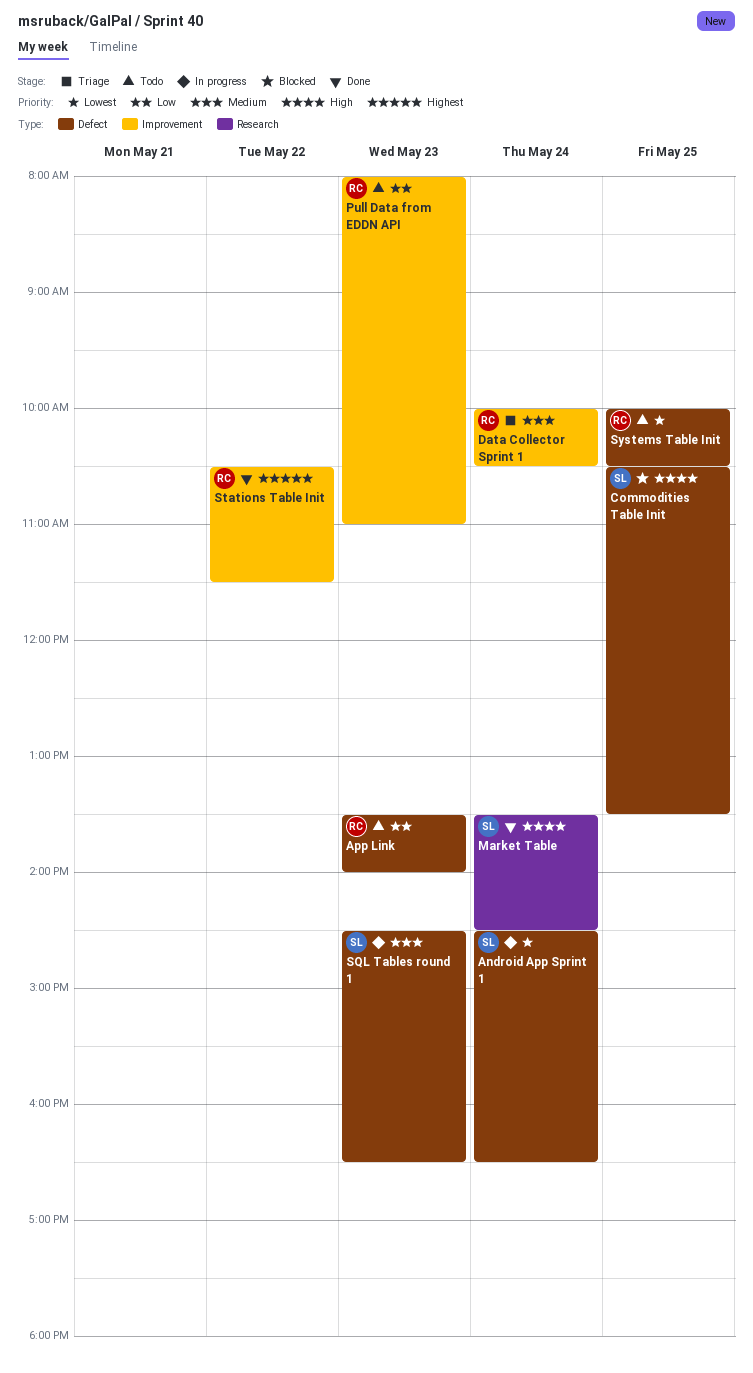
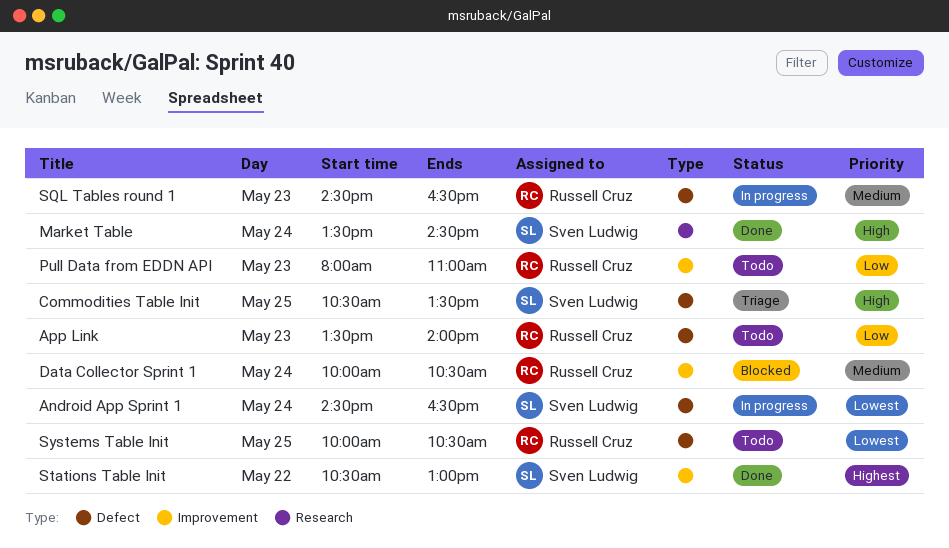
Commodities Table Init, status: Blocked -> Triage
Data Collector Sprint 1, status: Triage -> Blocked
SQL Tables round 1, owner: Sven Ludwig -> Russell Cruz
Stations Table Init, owner: Russell Cruz -> Sven Ludwig
Stations Table Init, ends: 11:30 -> 13:00

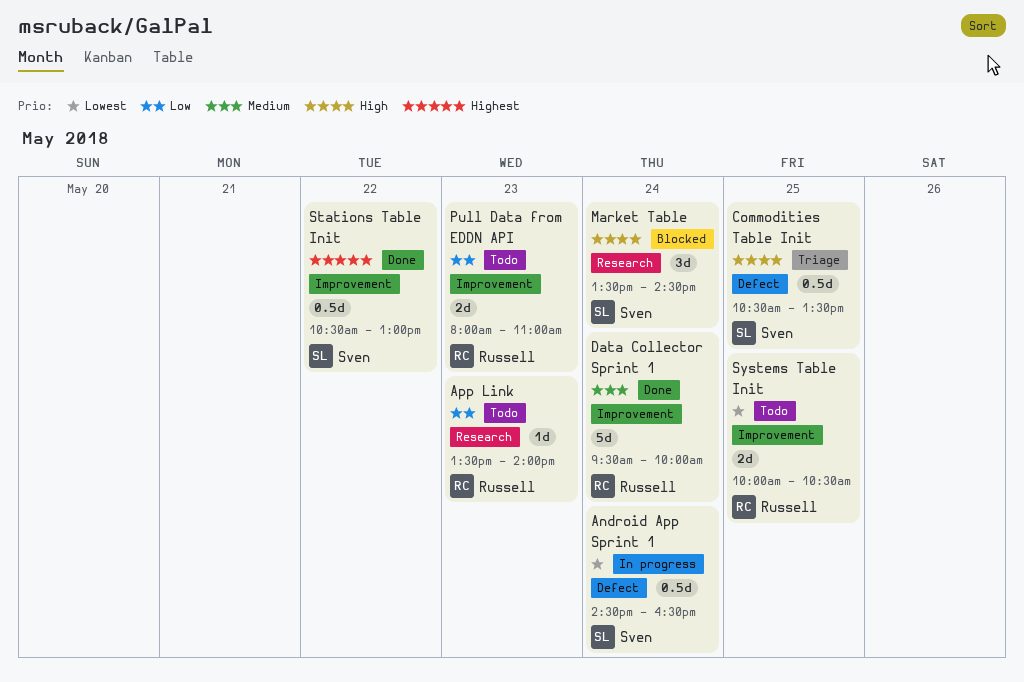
App Link, label: Defect -> Research
Data Collector Sprint 1, status: Blocked -> Done
Data Collector Sprint 1, begins: 10:00 -> 09:30
Data Collector Sprint 1, ends: 10:30 -> 10:00
Market Table, status: Done -> Blocked
SQL Tables round 1: present -> none
Systems Table Init, label: Defect -> Improvement

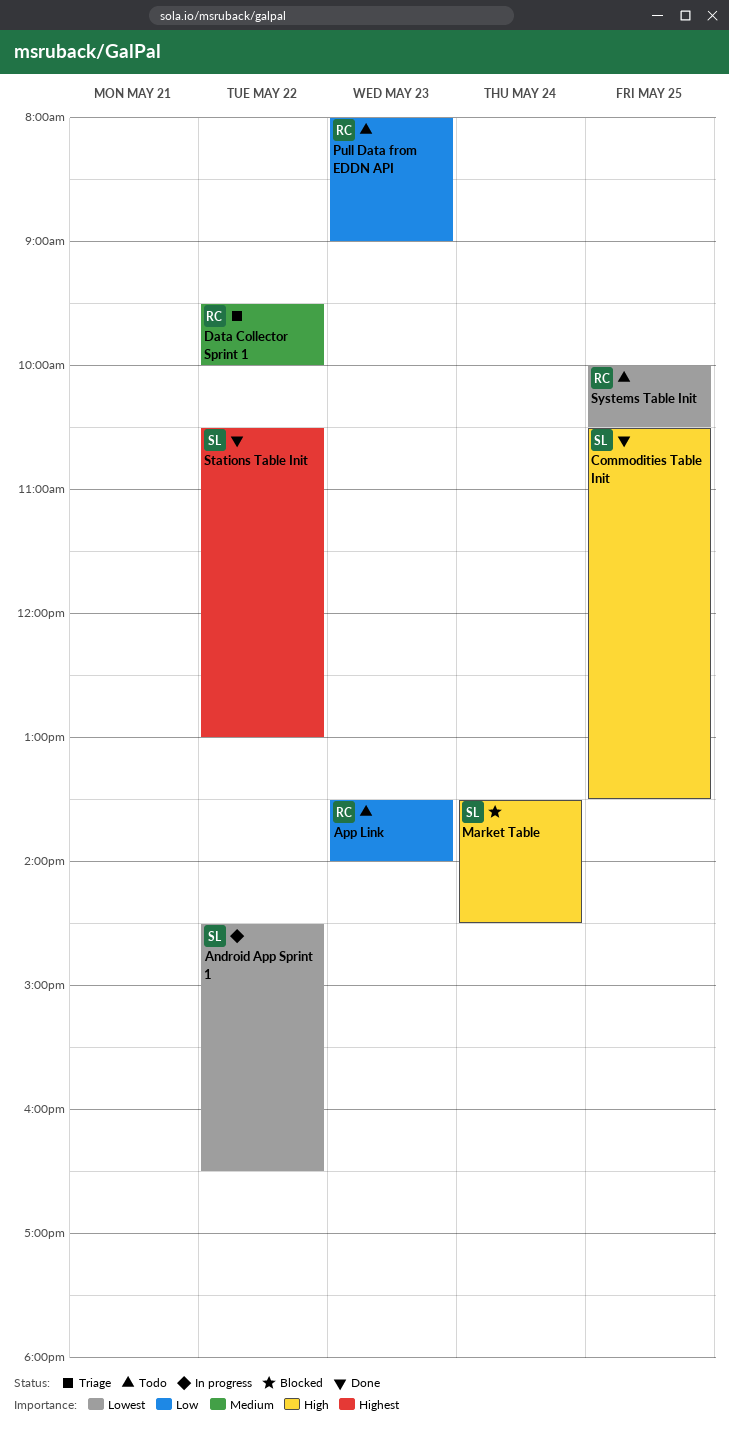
Android App Sprint 1, day: May 24 -> May 22
Commodities Table Init, status: Triage -> Done
Data Collector Sprint 1, status: Done -> Triage
Data Collector Sprint 1, day: May 24 -> May 22
Pull Data from EDDN API, ends: 11:00 -> 09:00

